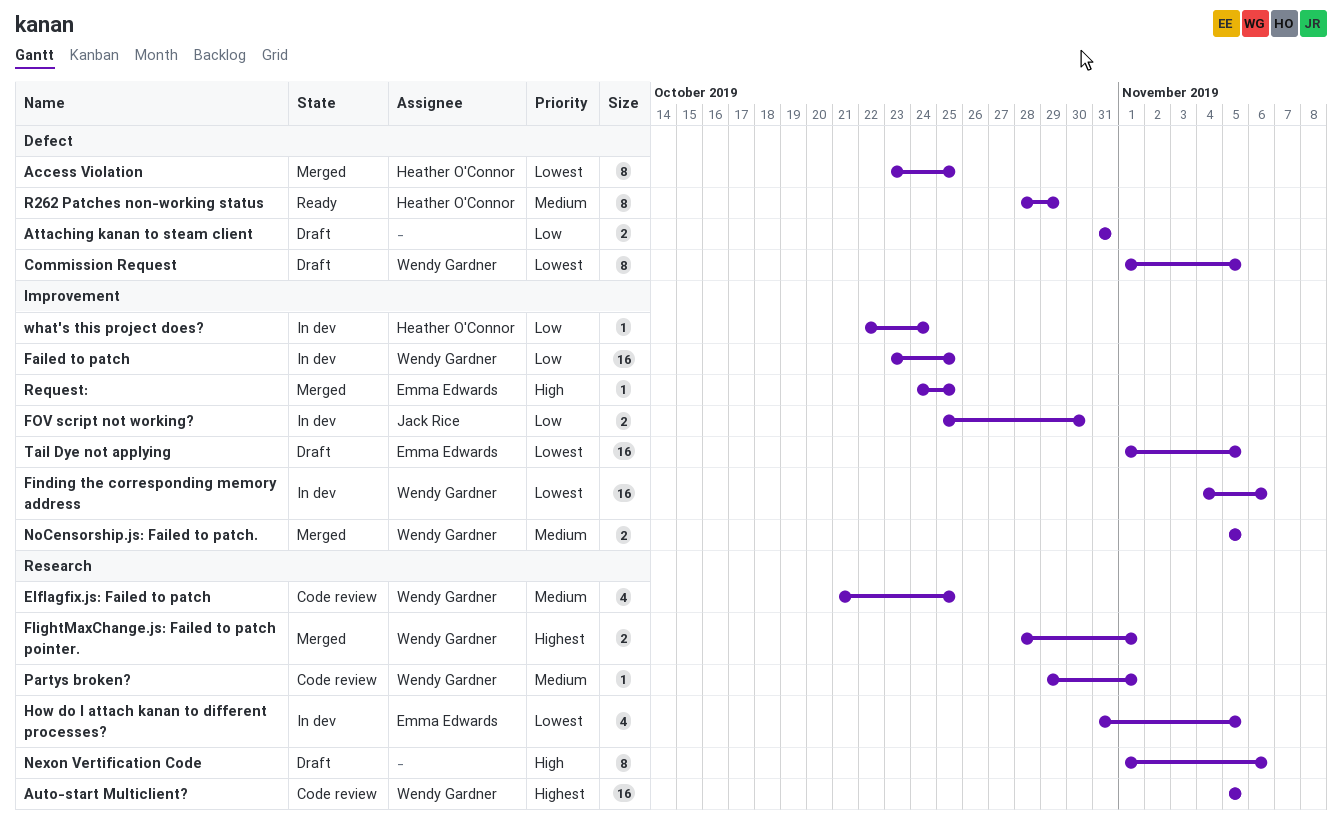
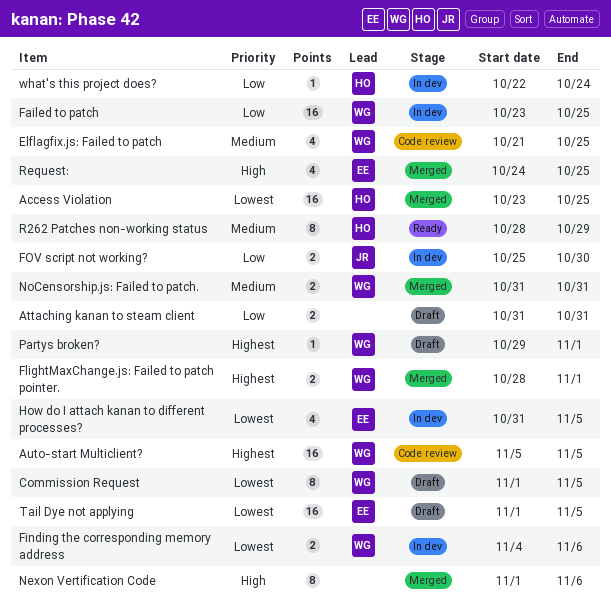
Access Violation, estimate: 8 -> 16
Finding the corresponding memory address, estimate: 16 -> 2
Nexon Vertification Code, status: Draft -> Merged
NoCensorship.js: Failed to patch., start: Nov 5 -> Oct 31
NoCensorship.js: Failed to patch., due: Nov 5 -> Oct 31
Partys broken?, status: Code review -> Draft
Partys broken?, priority: Medium -> Highest
Request:, estimate: 1 -> 4

